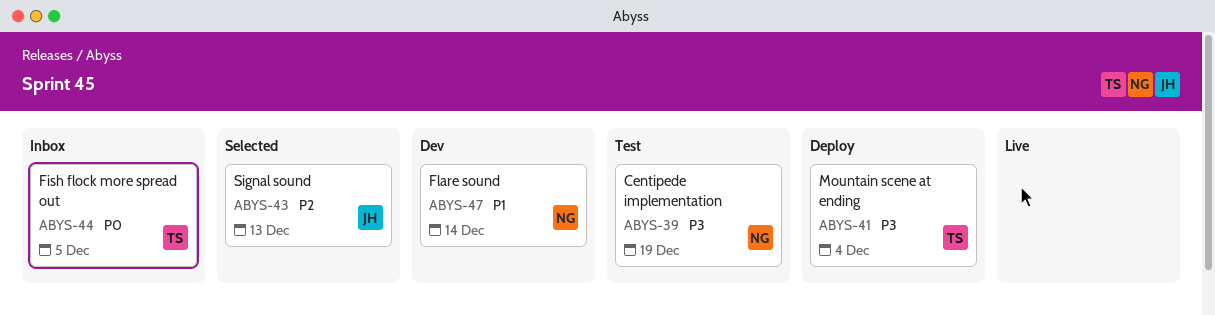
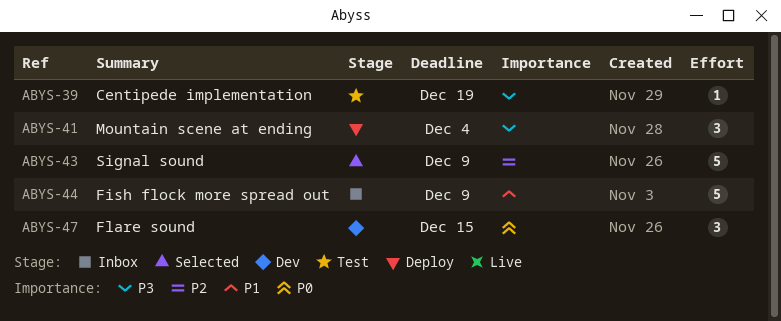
ABYS-43, due: Dec 13 -> Dec 9
ABYS-44, priority: P0 -> P1
ABYS-44, due: Dec 5 -> Dec 9
ABYS-47, priority: P1 -> P0
ABYS-47, due: Dec 14 -> Dec 15

